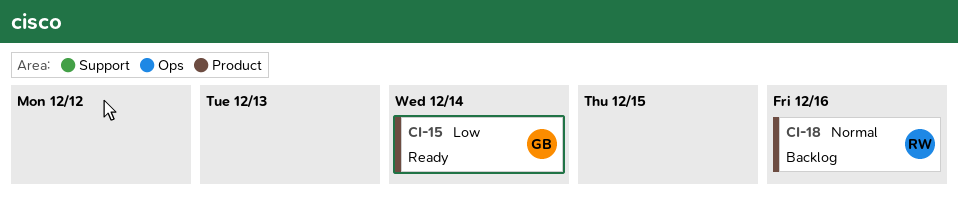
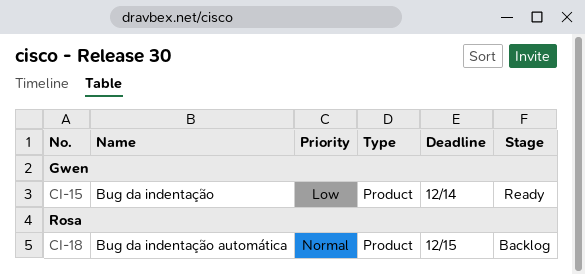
CI-18, due: Dec 16 -> Dec 15

